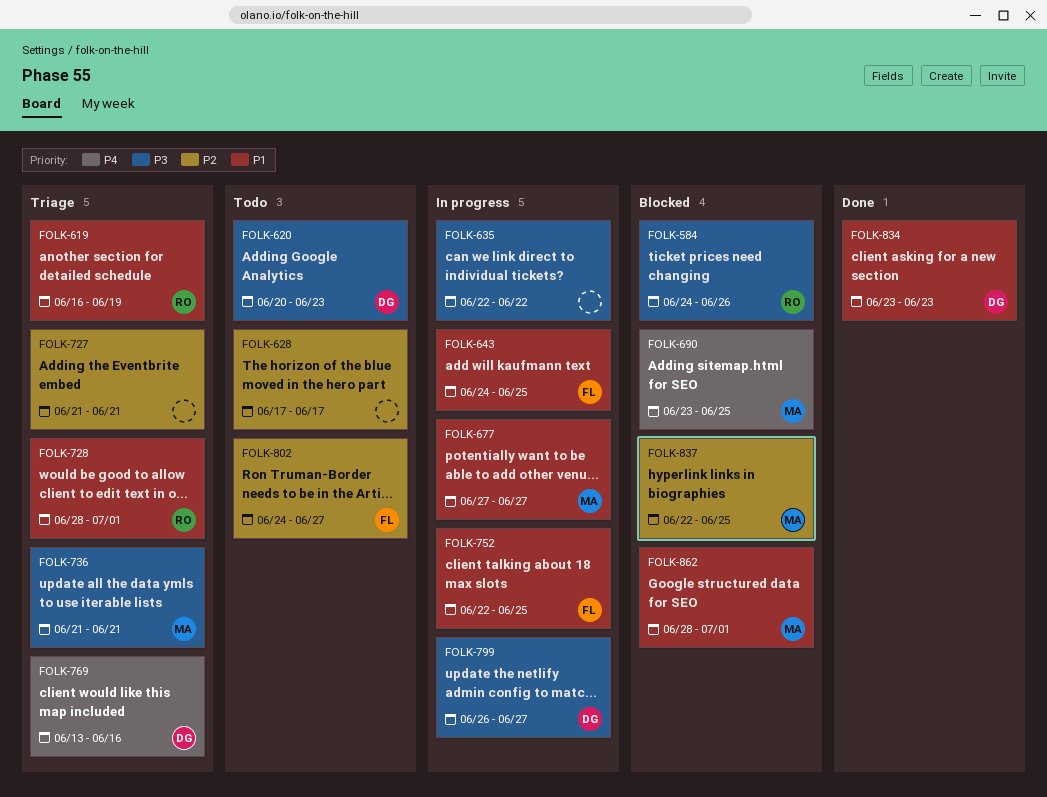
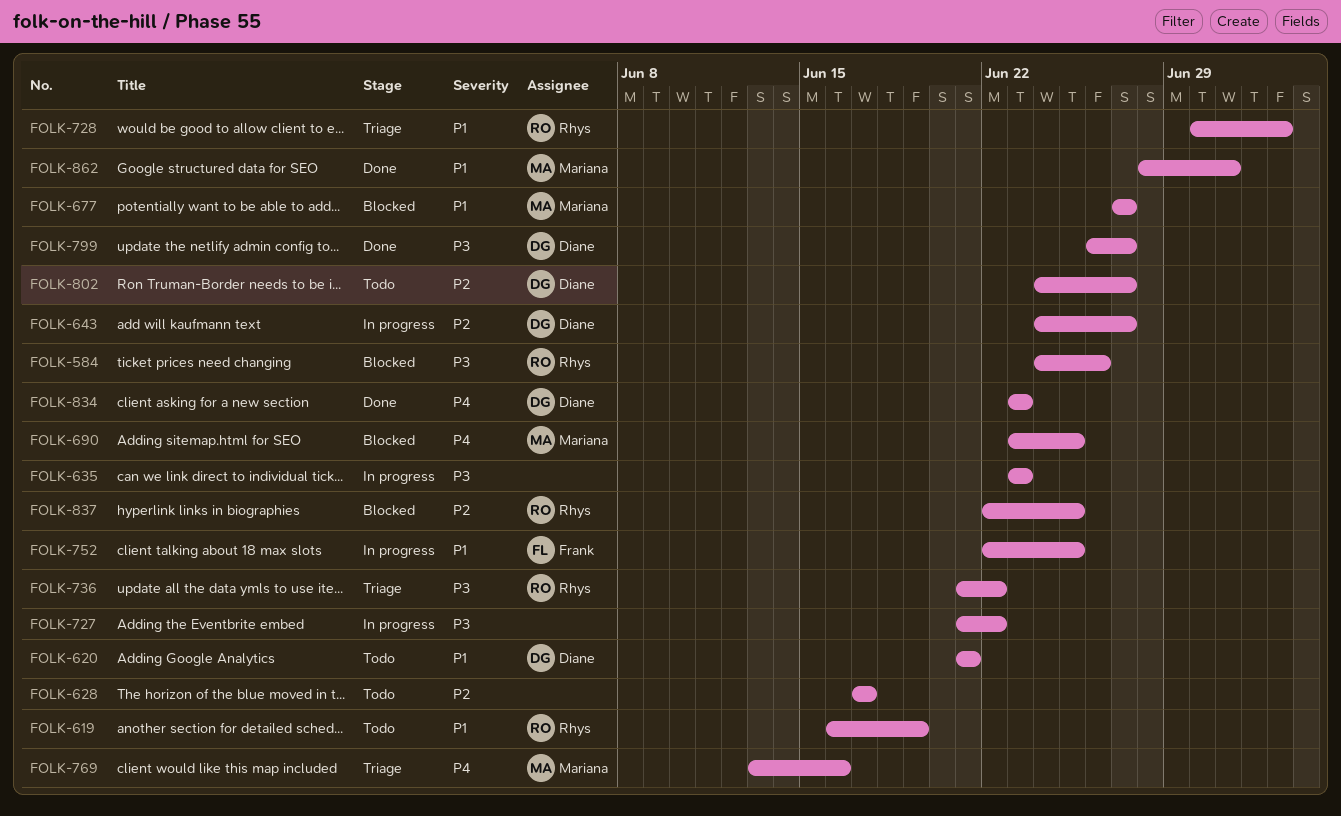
FOLK-619, status: Triage -> Todo
FOLK-620, priority: P3 -> P1
FOLK-620, start: Jun 20 -> Jun 21
FOLK-620, due: Jun 23 -> Jun 21
FOLK-635, start: Jun 22 -> Jun 23
FOLK-635, due: Jun 22 -> Jun 23
FOLK-643, owner: Frank -> Diane
FOLK-643, priority: P1 -> P2
FOLK-643, due: Jun 25 -> Jun 27
FOLK-677, status: In progress -> Blocked
FOLK-727, status: Triage -> In progress
FOLK-727, priority: P2 -> P3
FOLK-727, due: Jun 21 -> Jun 22
FOLK-728, start: Jun 28 -> Jun 30
FOLK-728, due: Jul 1 -> Jul 3
FOLK-736, owner: Mariana -> Rhys
FOLK-736, due: Jun 21 -> Jun 22
FOLK-769, owner: Diane -> Mariana
FOLK-799, status: In progress -> Done
FOLK-802, owner: Frank -> Diane
FOLK-834, priority: P1 -> P4
FOLK-837, owner: Mariana -> Rhys
FOLK-862, status: Blocked -> Done

